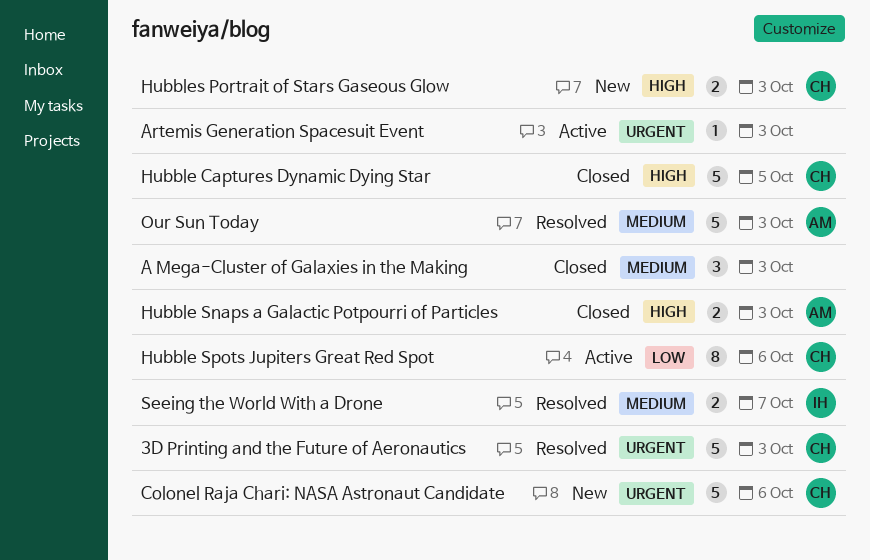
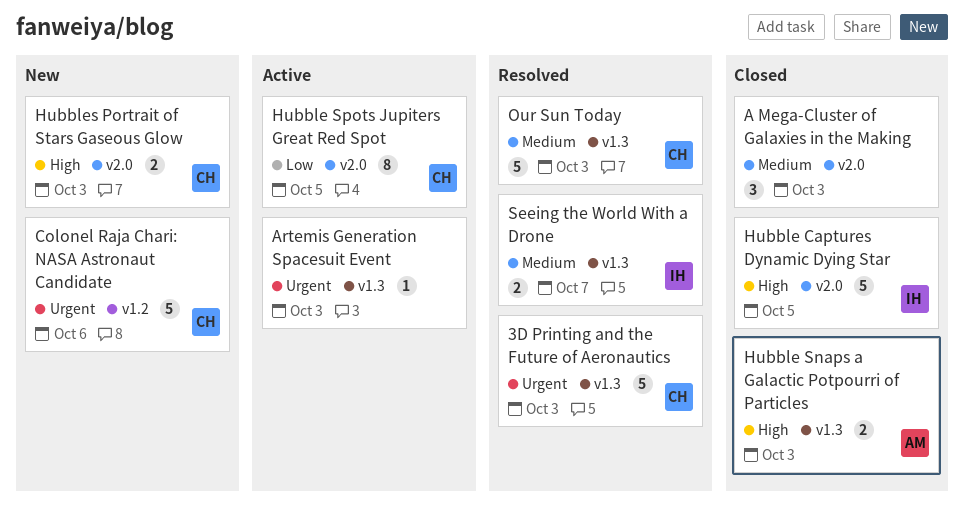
Hubble Captures Dynamic Dying Star, owner: CH -> IH
Hubble Spots Jupiters Great Red Spot, due: Oct 6 -> Oct 5
Our Sun Today, owner: AM -> CH

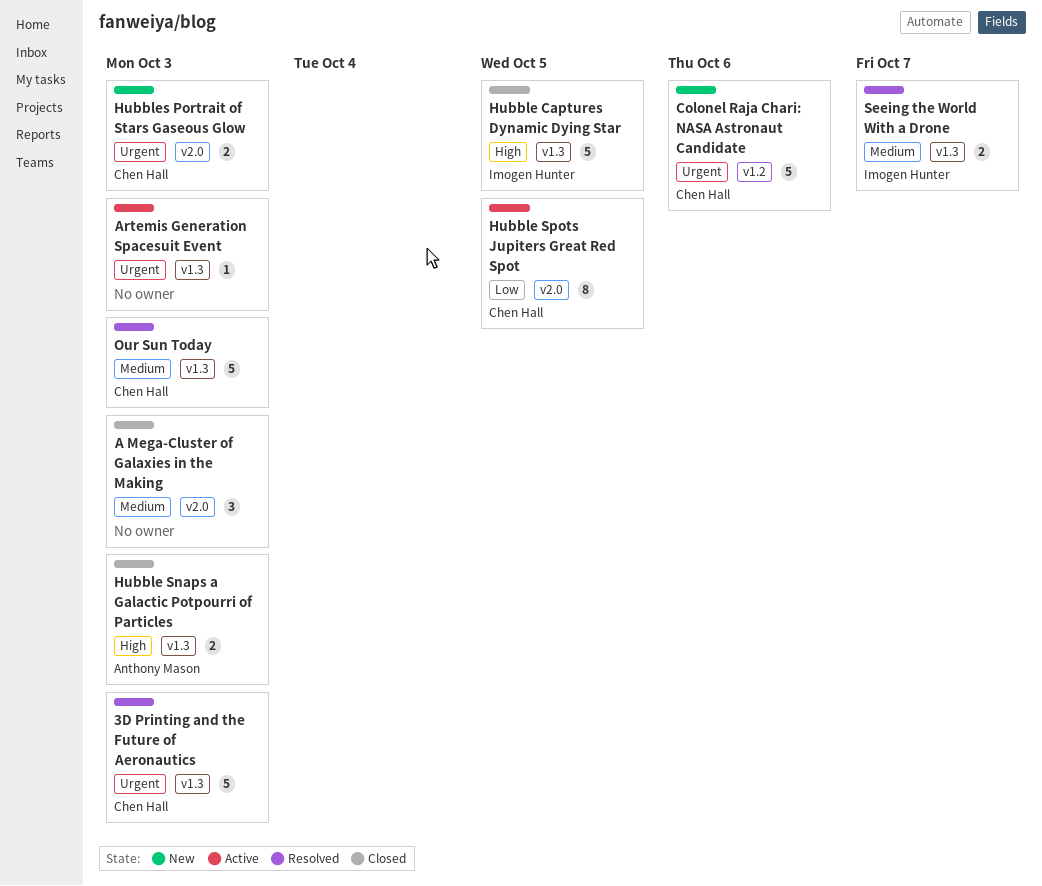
Hubble Captures Dynamic Dying Star, label: v2.0 -> v1.3
Hubbles Portrait of Stars Gaseous Glow, priority: High -> Urgent

